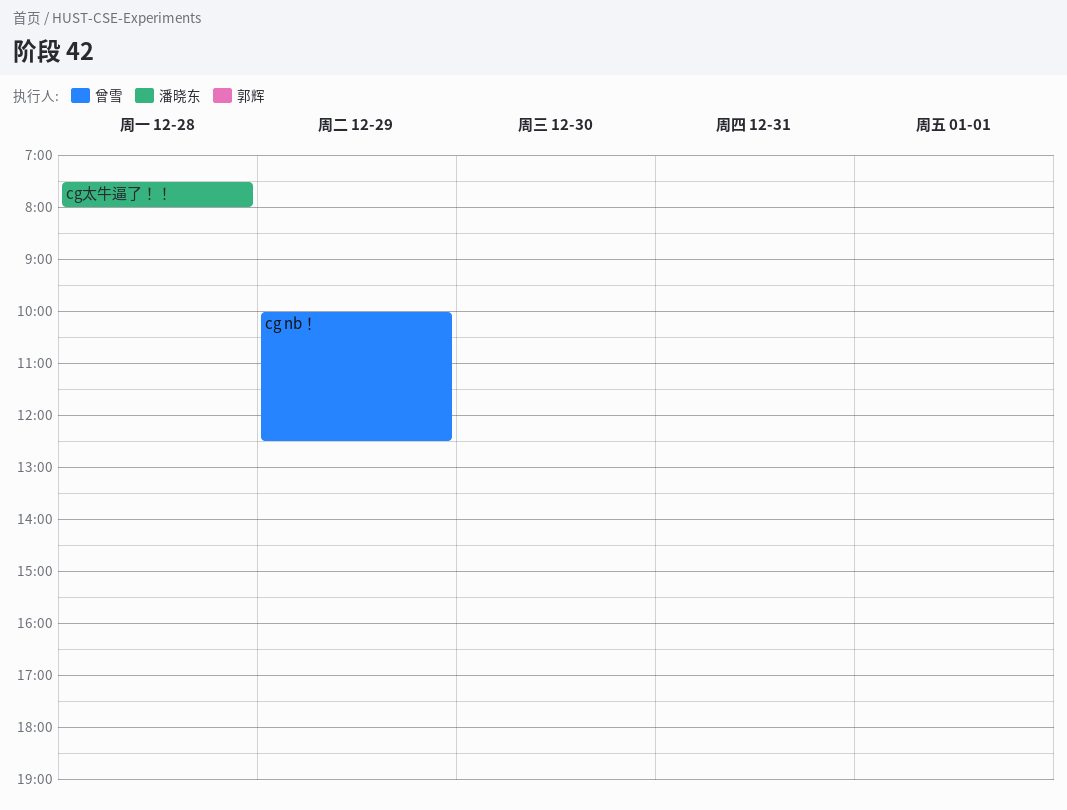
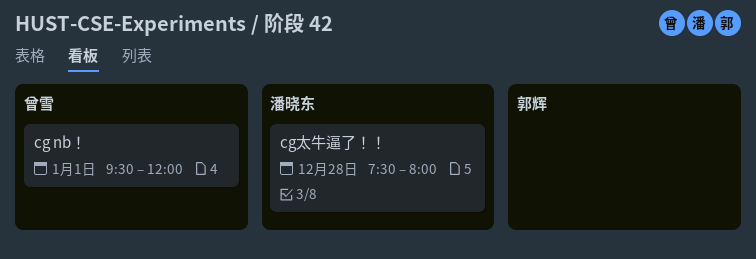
cg nb！, day: Dec 29 -> Jan 1
cg nb！, begins: 10:00 -> 09:30
cg nb！, ends: 12:30 -> 12:00

